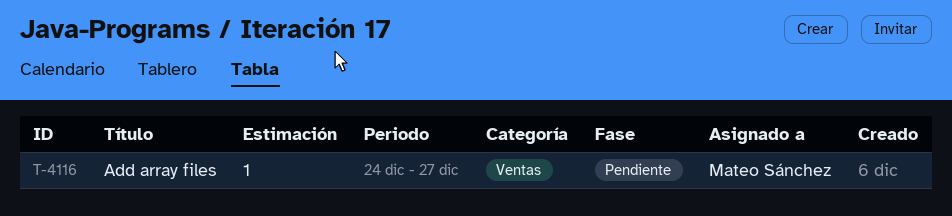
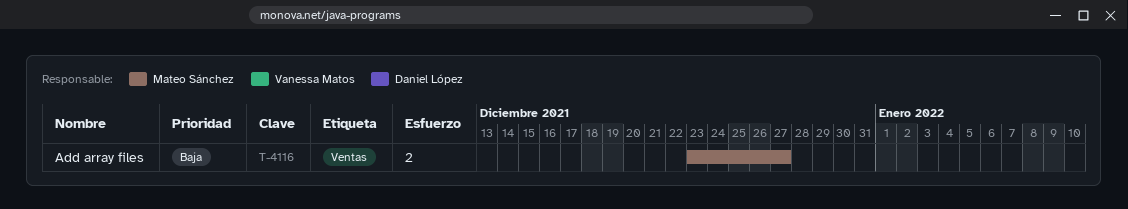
T-4116, estimate: 1 -> 2
T-4116, start: Dec 24 -> Dec 23

